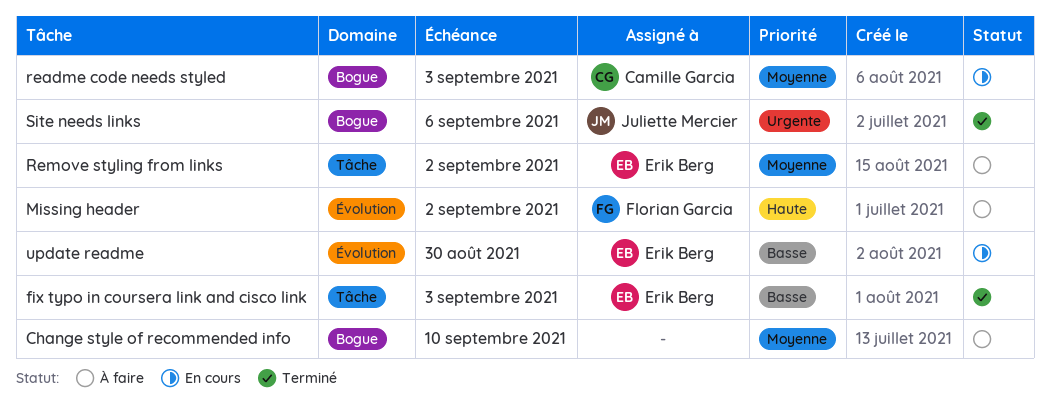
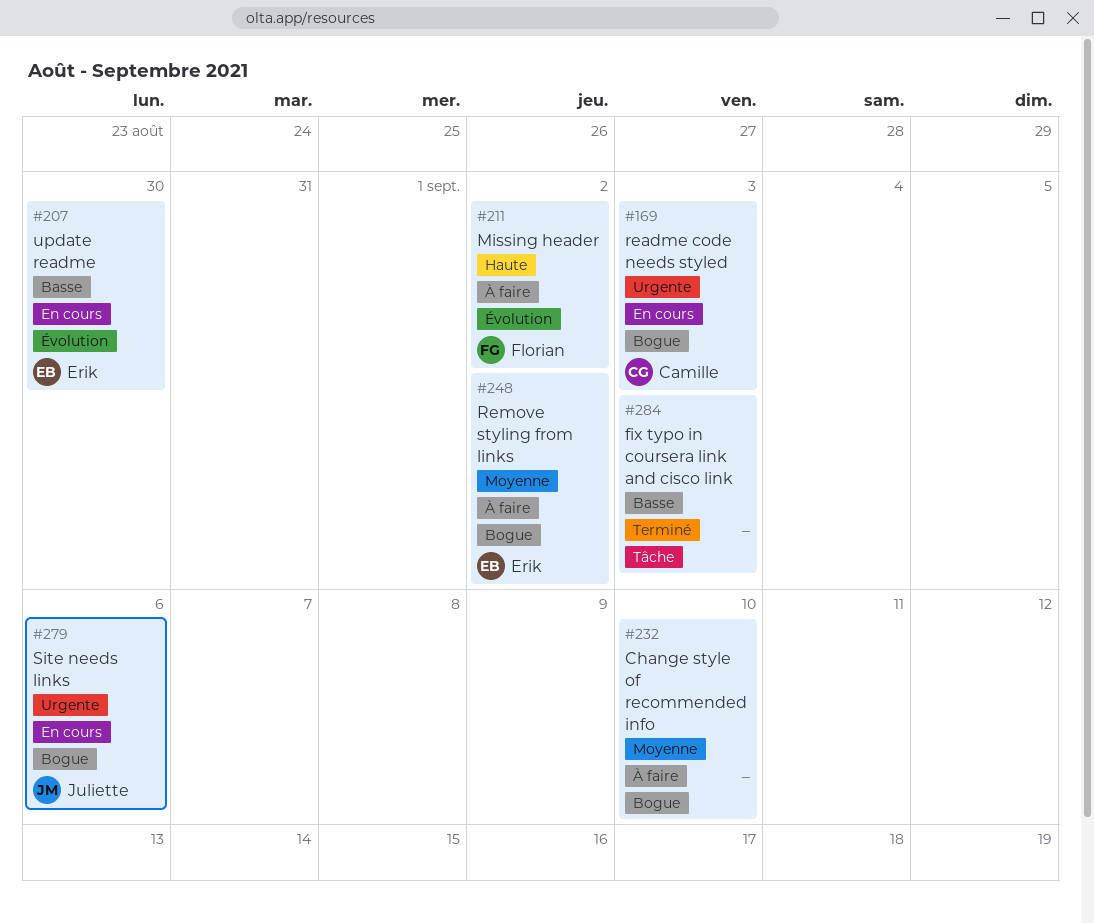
fix typo in coursera link and cisco link, owner: Erik Berg -> none
readme code needs styled, priority: Moyenne -> Urgente
Remove styling from links, label: Tâche -> Bogue
Site needs links, status: Terminé -> En cours

